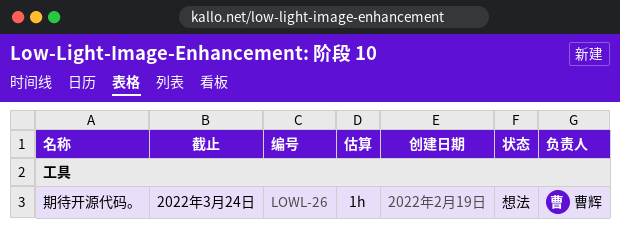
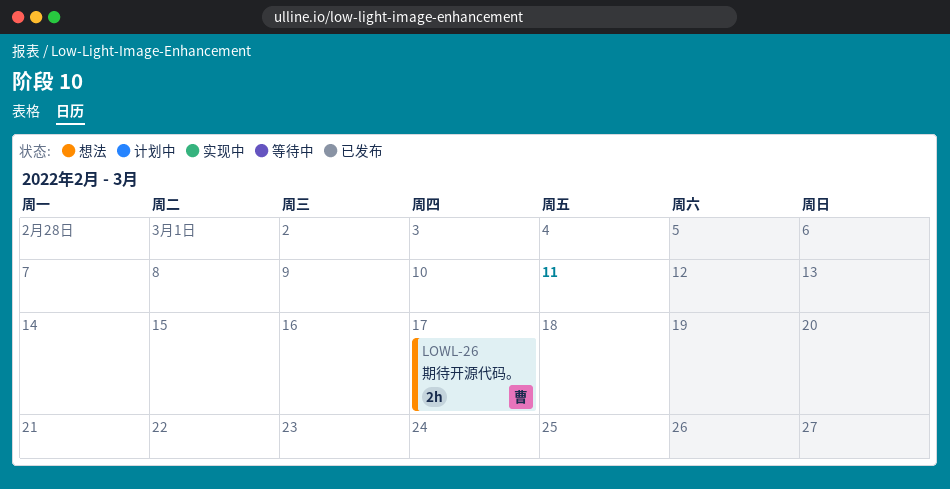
LOWL-26, estimate: 1h -> 2h
LOWL-26, due: Mar 24 -> Mar 17

